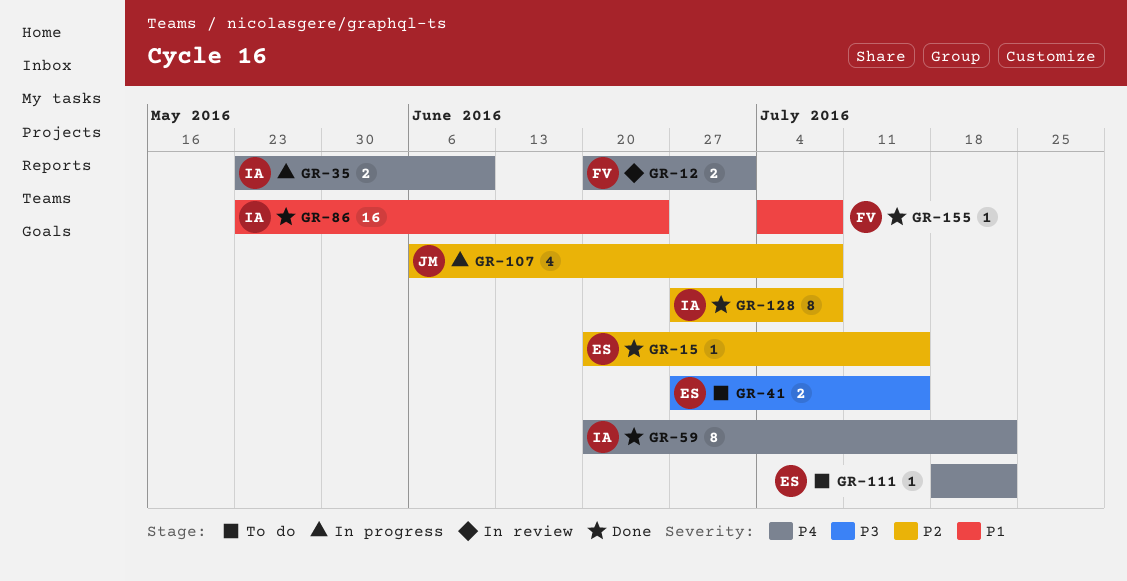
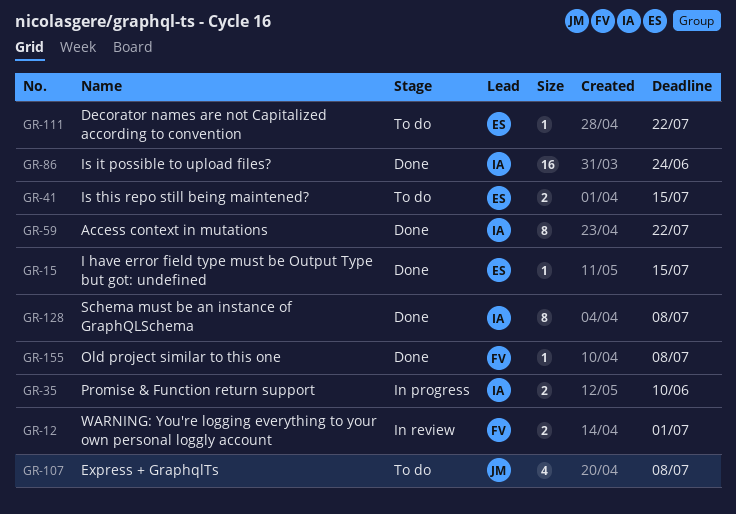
GR-107, status: In progress -> To do

